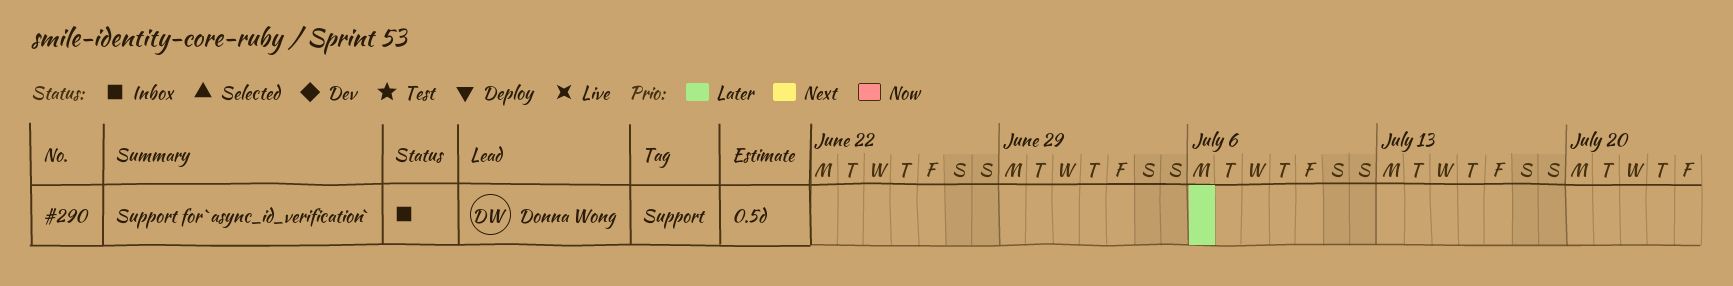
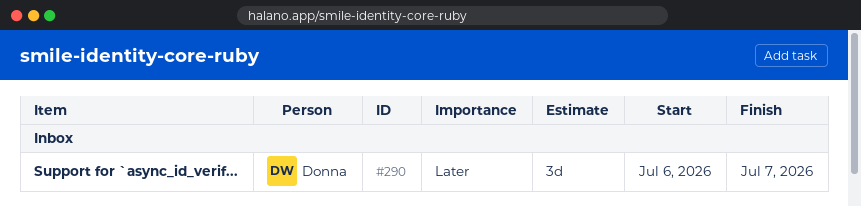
#290, estimate: 0.5d -> 3d
#290, due: Jul 6 -> Jul 7

